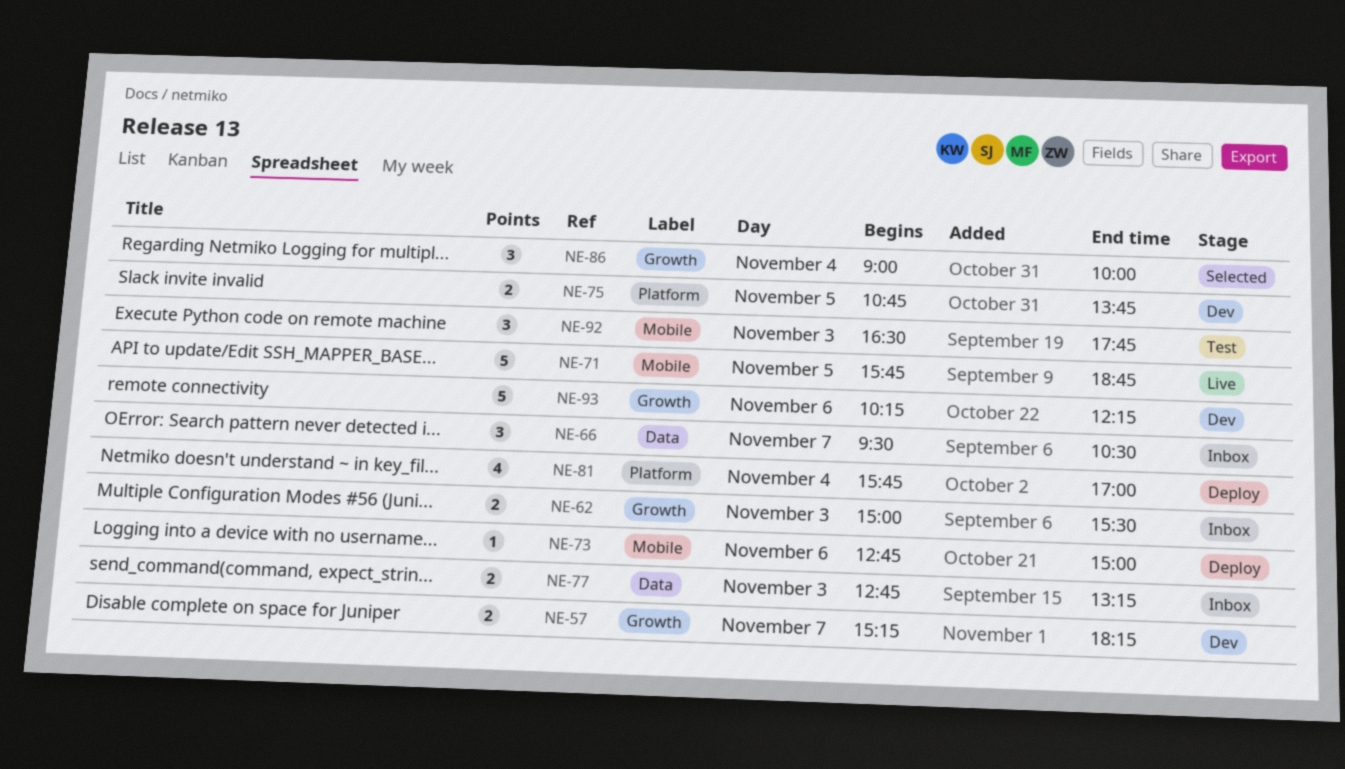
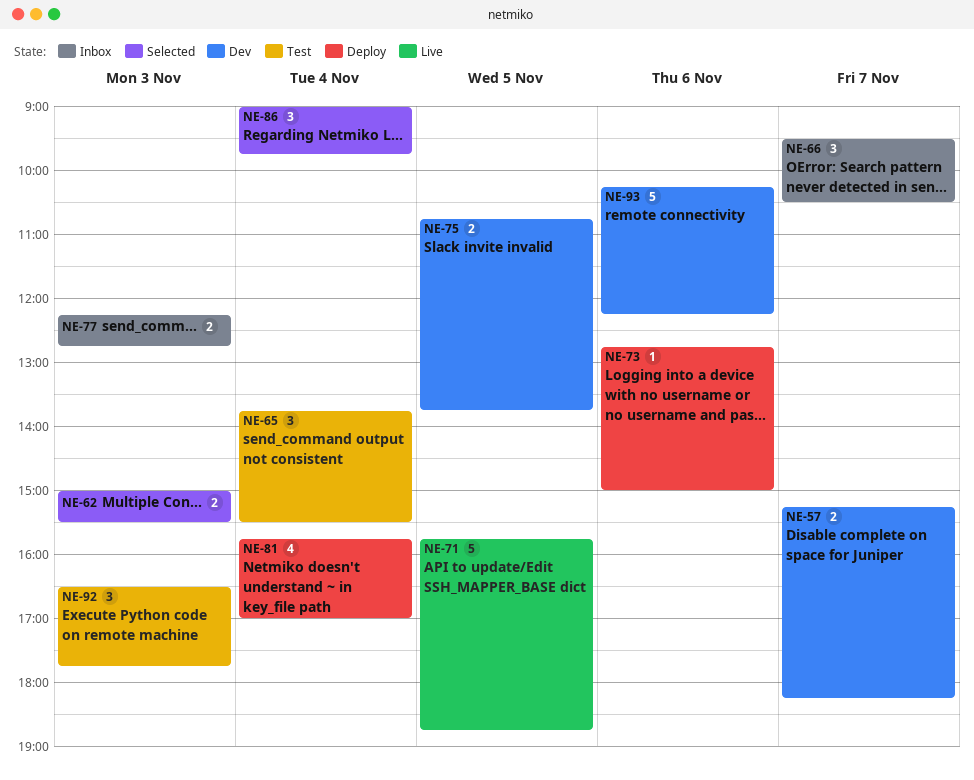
NE-62, status: Inbox -> Selected
NE-65: none -> present
NE-77, begins: 12:45 -> 12:15
NE-77, ends: 13:15 -> 12:45
NE-86, ends: 10:00 -> 09:45

